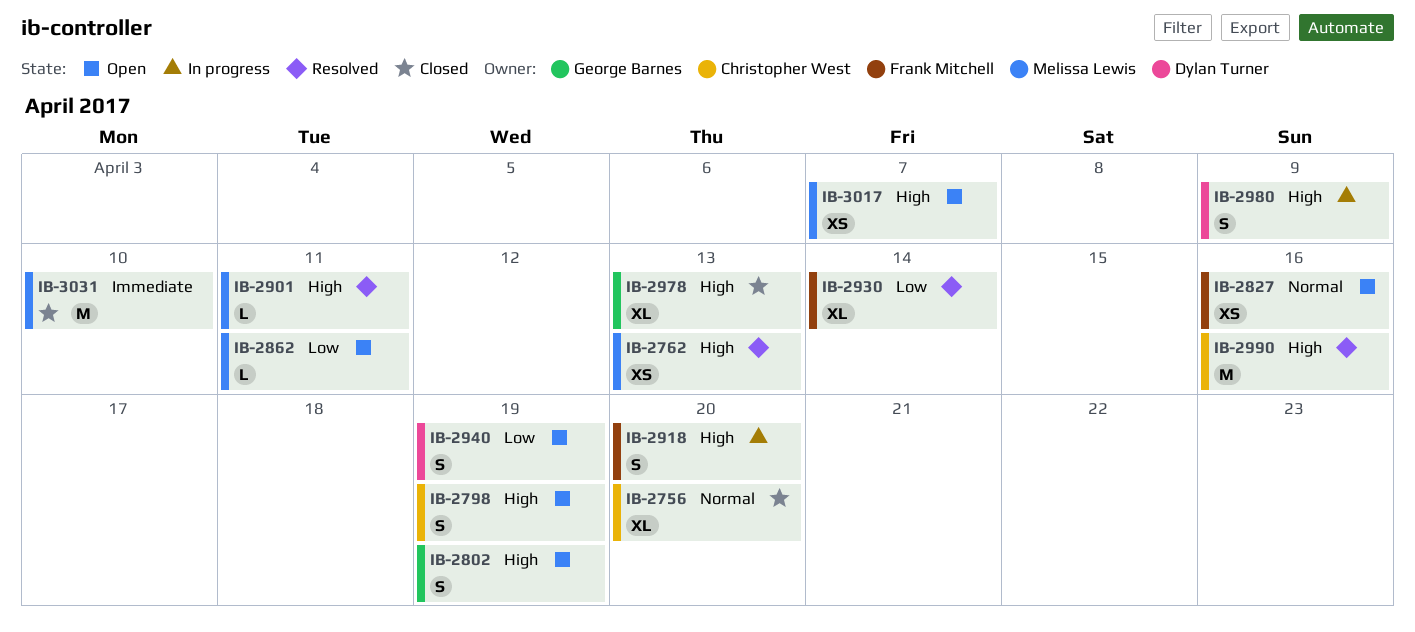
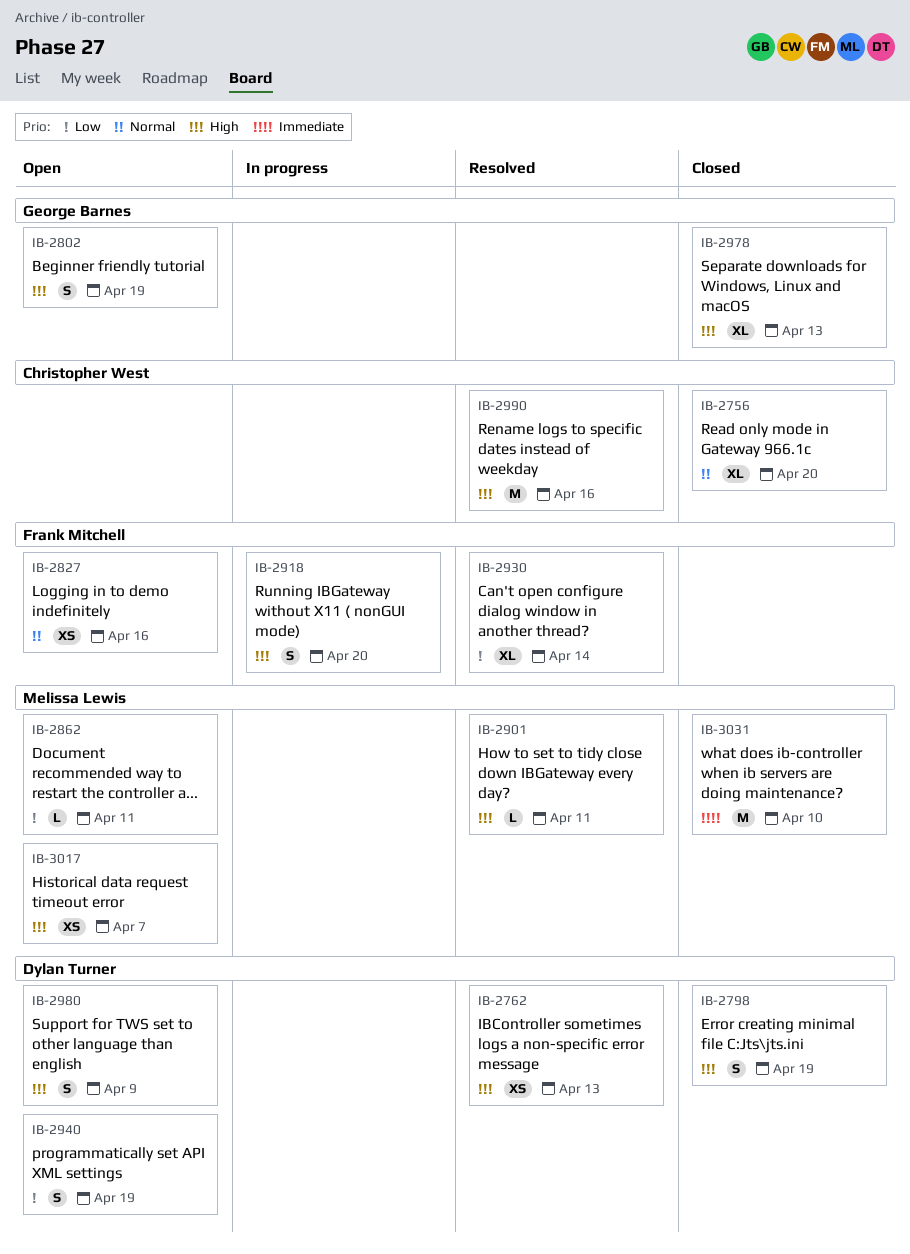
IB-2762, owner: Melissa Lewis -> Dylan Turner
IB-2798, status: Open -> Closed
IB-2798, owner: Christopher West -> Dylan Turner
IB-2980, status: In progress -> Open

